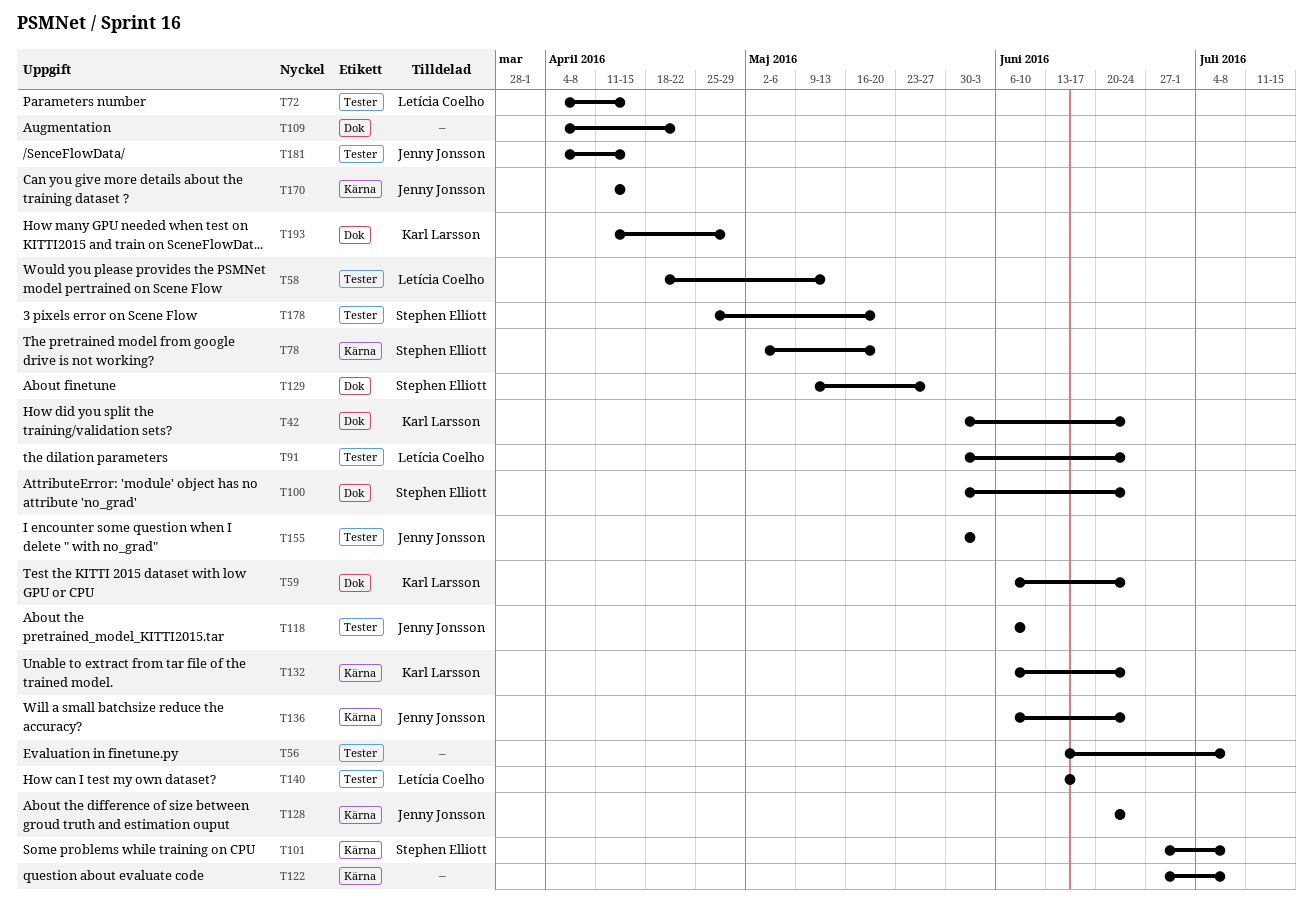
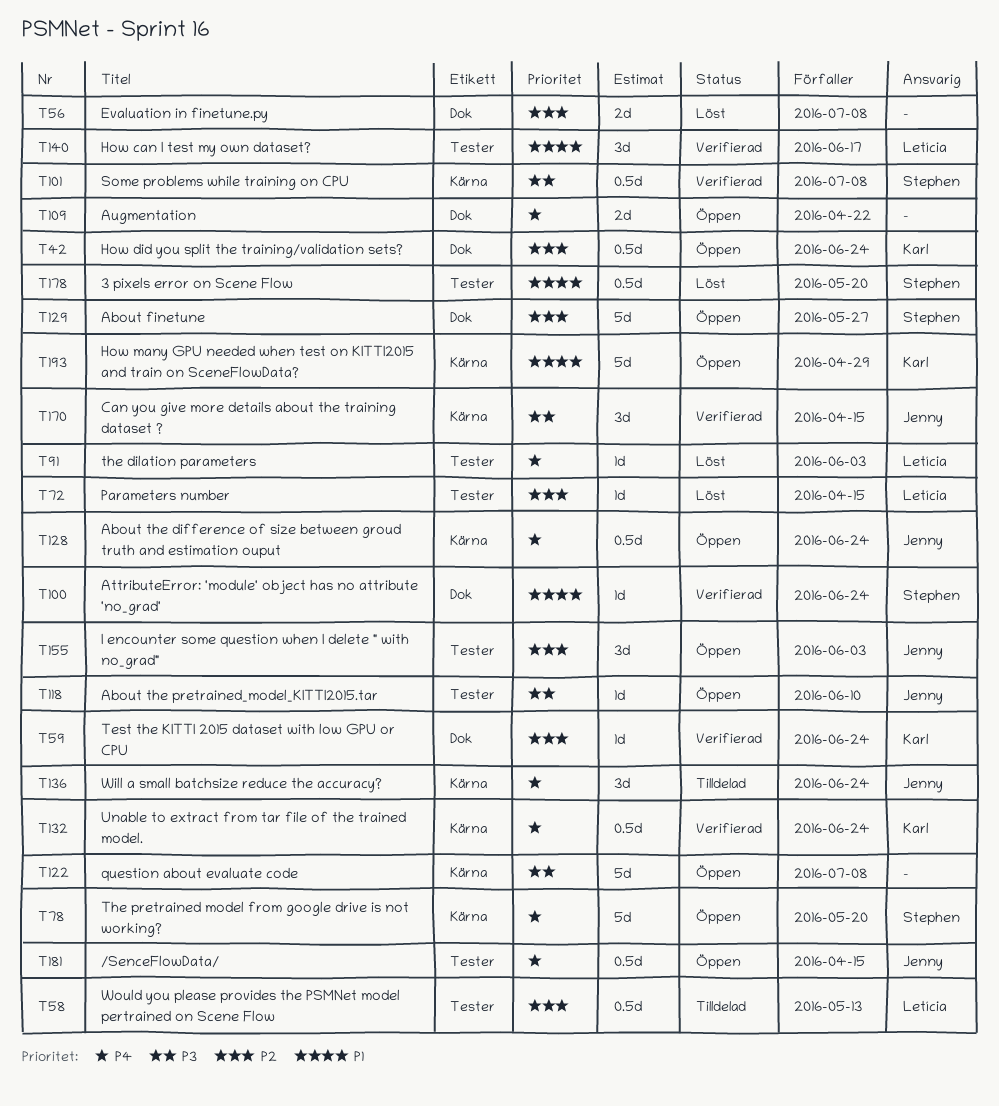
T56, label: Tester -> Dok
T91, due: Jun 24 -> Jun 3
T193, label: Dok -> Kärna

